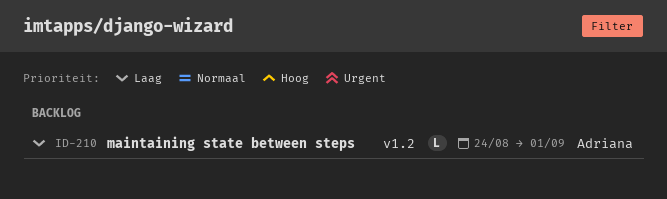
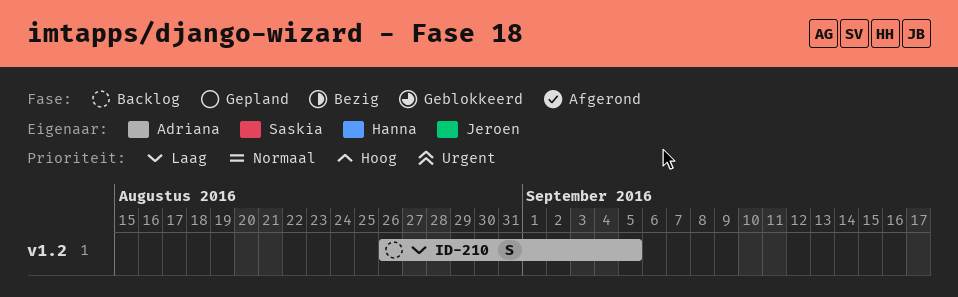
ID-210, estimate: L -> S
ID-210, start: Aug 24 -> Aug 26
ID-210, due: Sep 1 -> Sep 5

